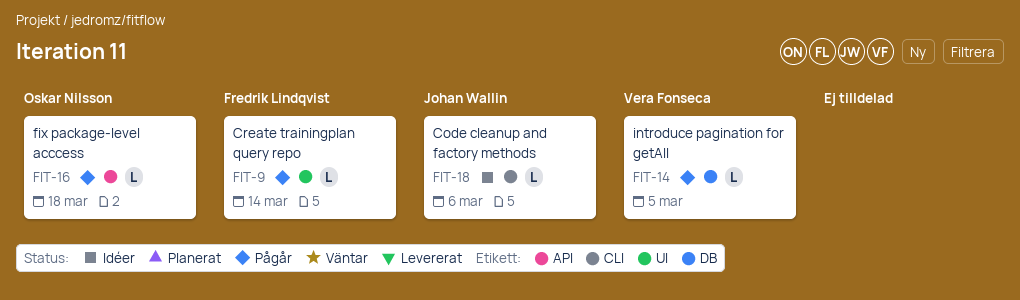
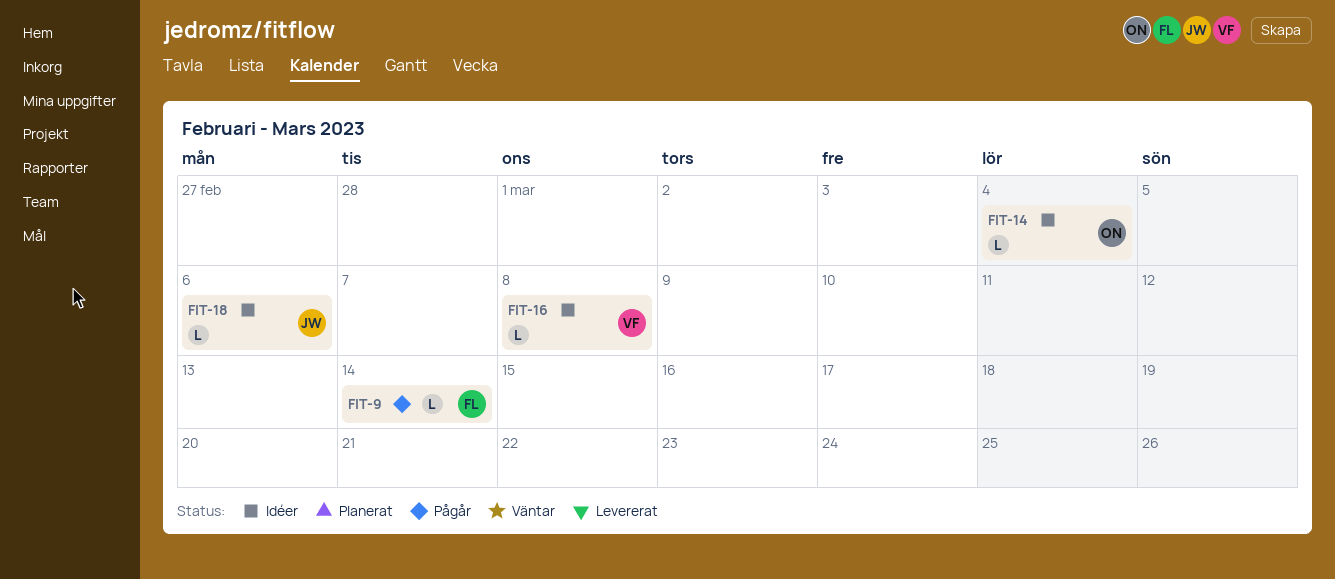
FIT-14, status: Pågår -> Idéer
FIT-14, owner: Vera Fonseca -> Oskar Nilsson
FIT-14, due: Mar 5 -> Mar 4
FIT-16, status: Pågår -> Idéer
FIT-16, owner: Oskar Nilsson -> Vera Fonseca
FIT-16, due: Mar 18 -> Mar 8

